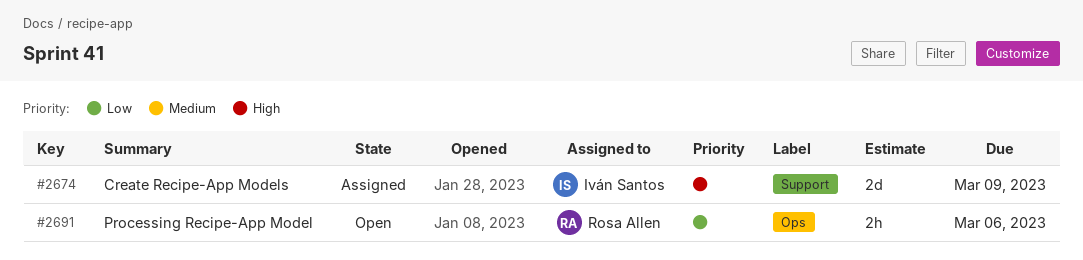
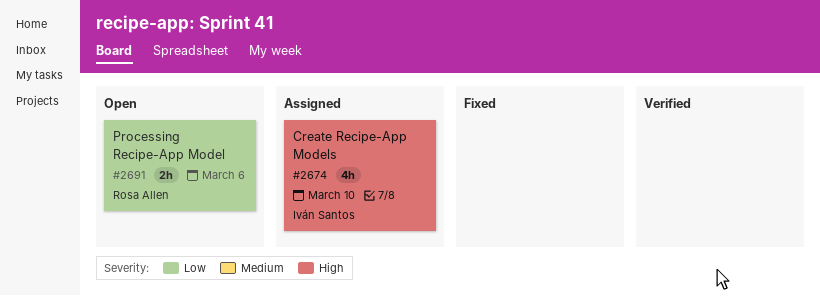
#2674, estimate: 2d -> 4h
#2674, due: Mar 9 -> Mar 10

